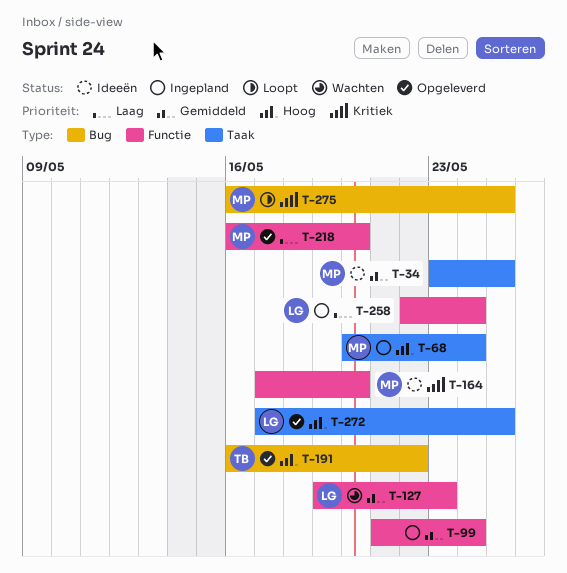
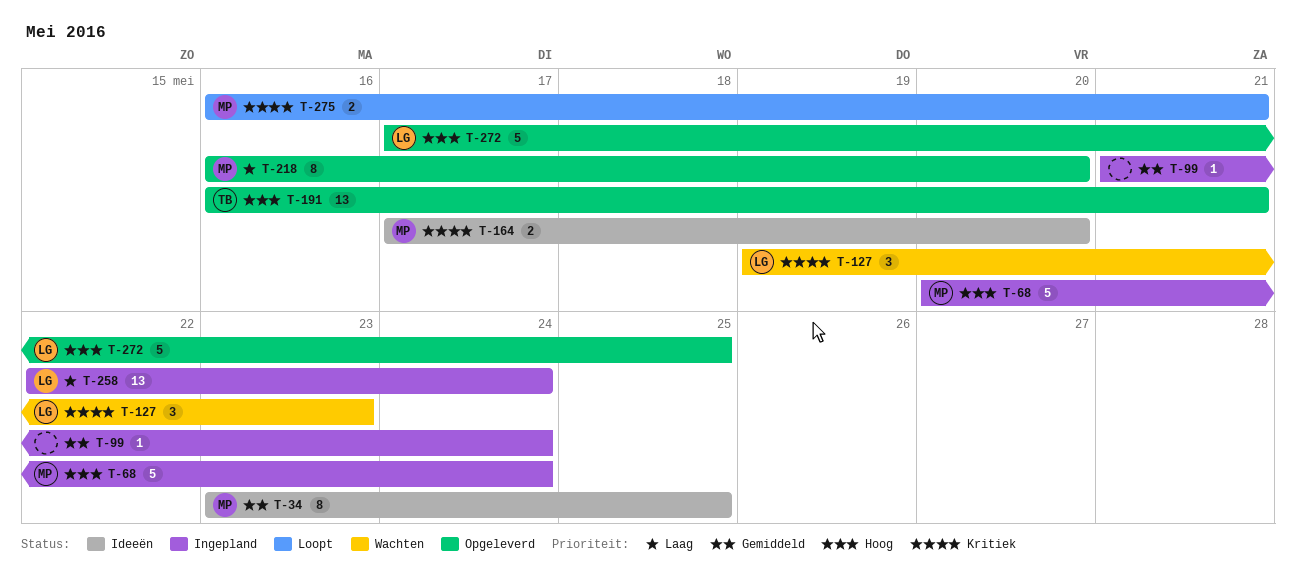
T-127, priority: Gemiddeld -> Kritiek
T-191, due: May 22 -> May 21
T-275, due: May 25 -> May 21

